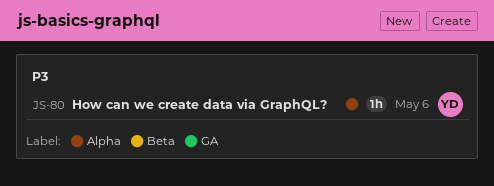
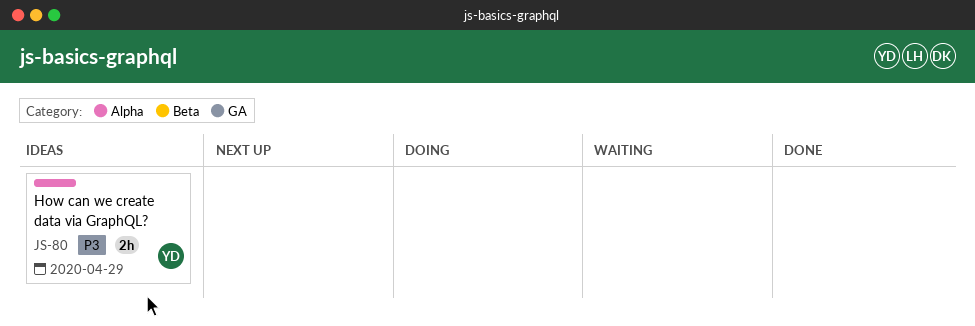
JS-80, estimate: 1h -> 2h
JS-80, due: May 6 -> Apr 29

